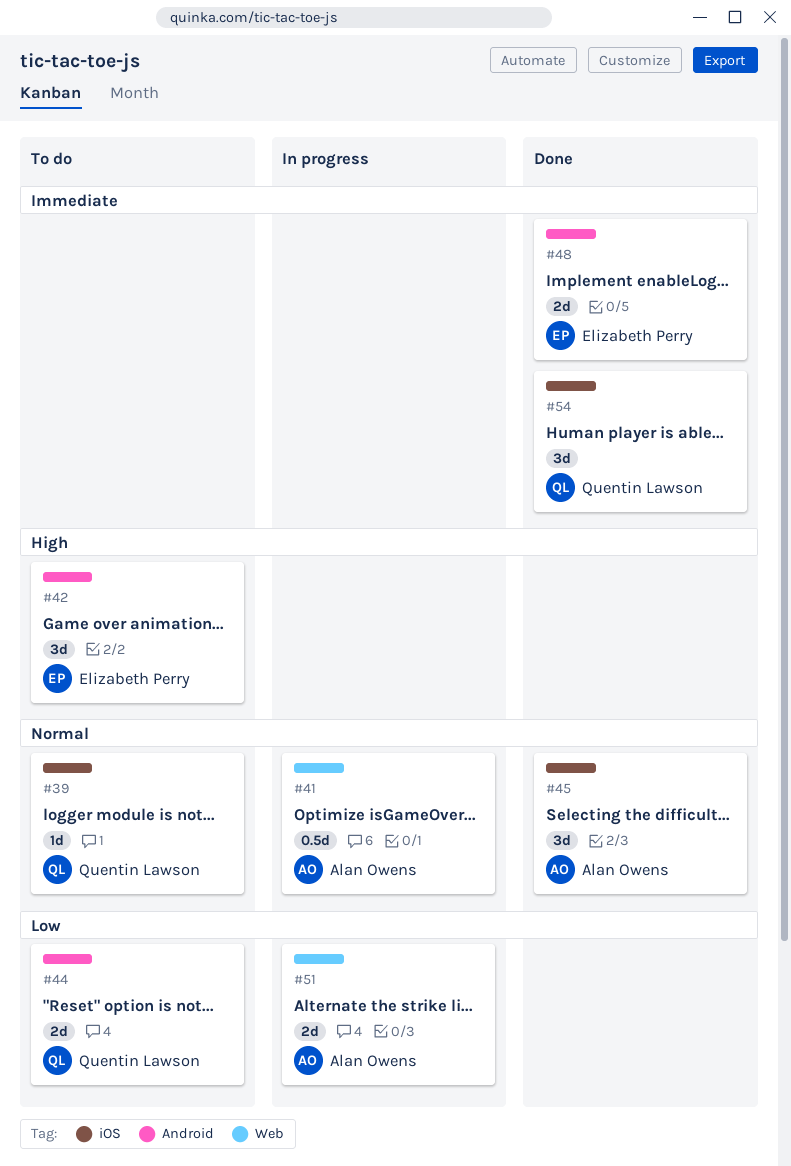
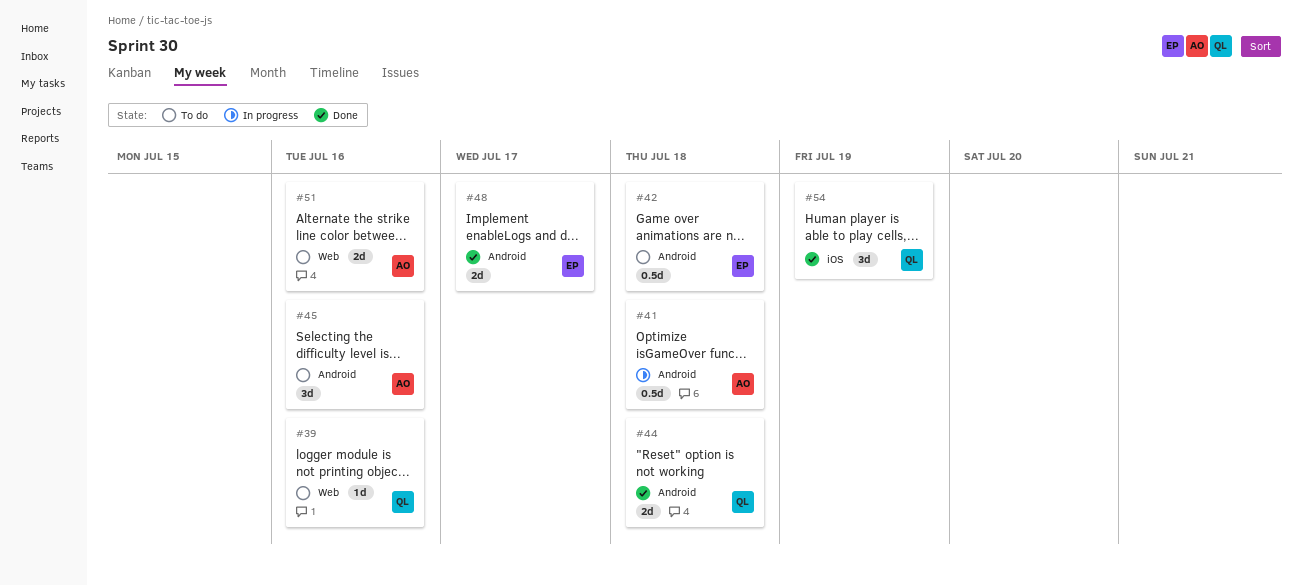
#39, label: iOS -> Web
#41, label: Web -> Android
#42, estimate: 3d -> 0.5d
#44, status: To do -> Done
#45, status: Done -> To do
#45, label: iOS -> Android
#51, status: In progress -> To do

